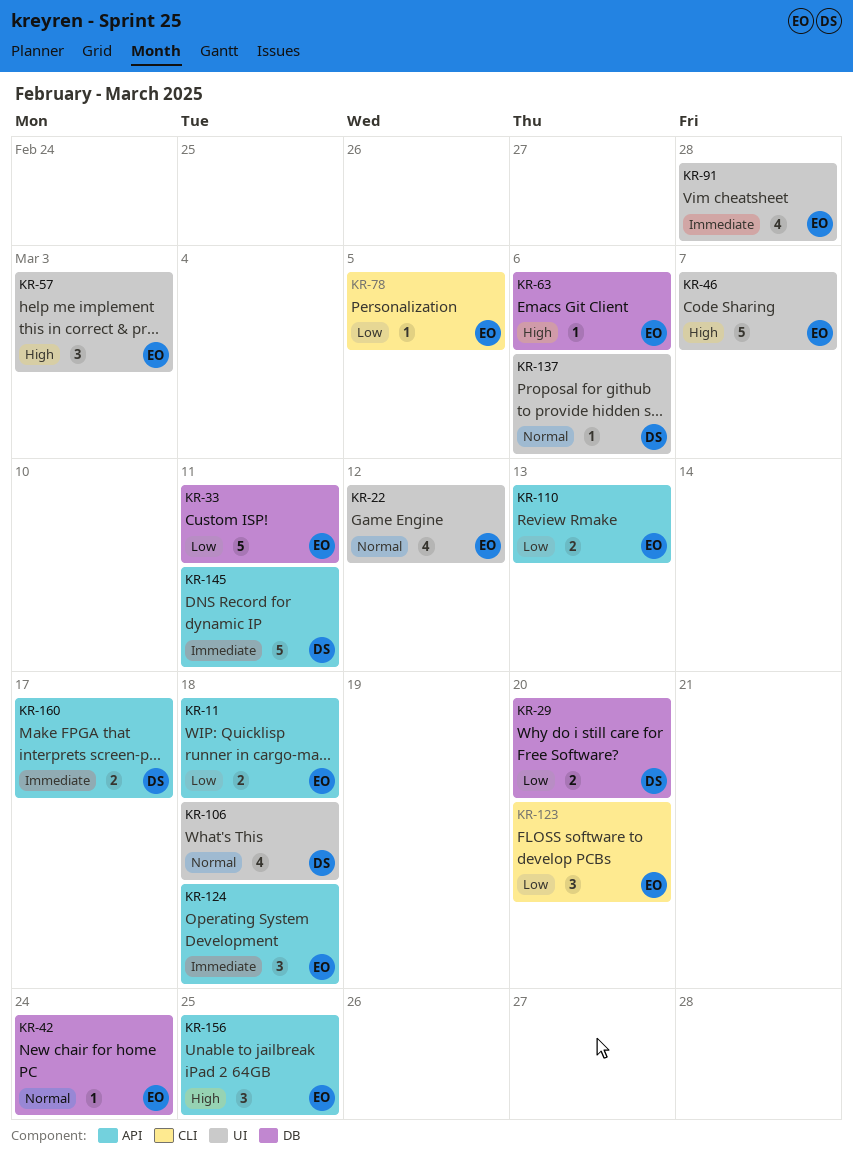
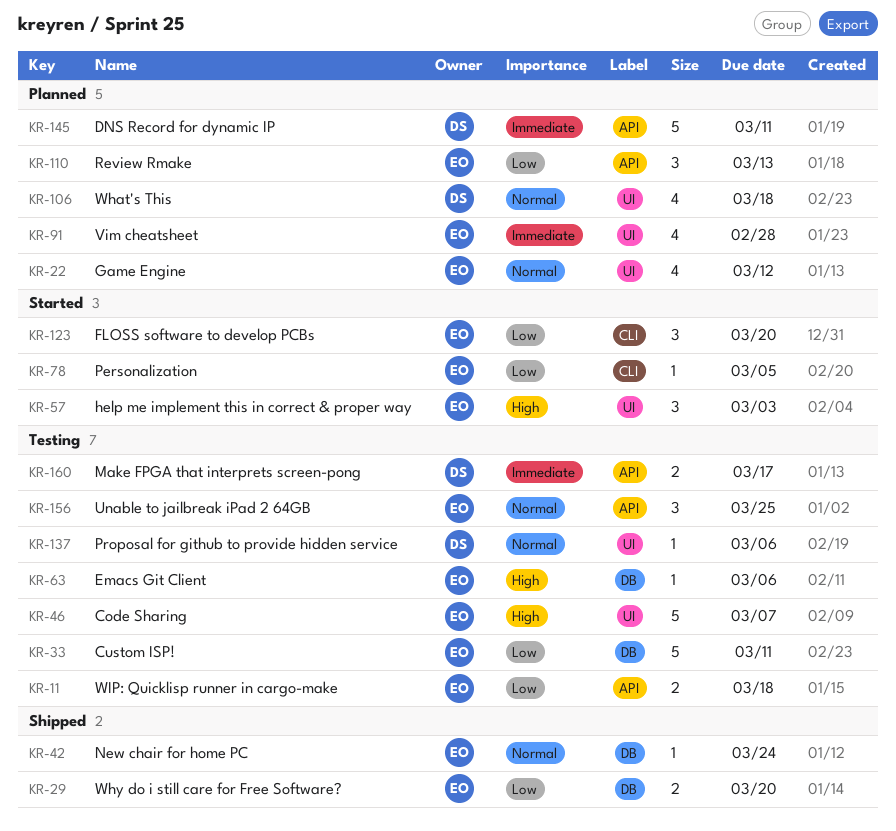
KR-29, owner: DS -> EO
KR-110, estimate: 2 -> 3
KR-124: present -> none
KR-156, priority: High -> Normal

